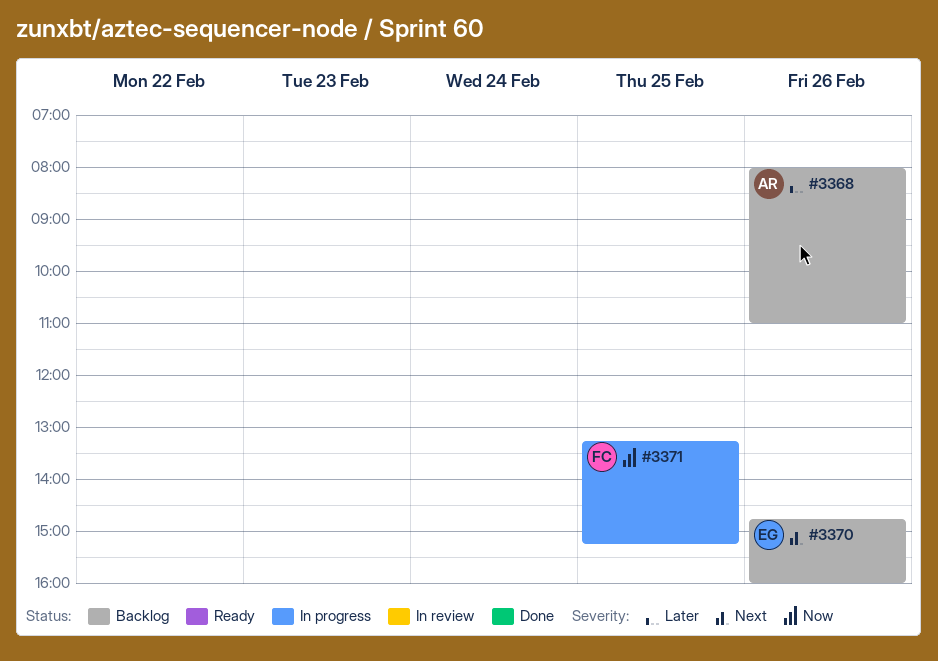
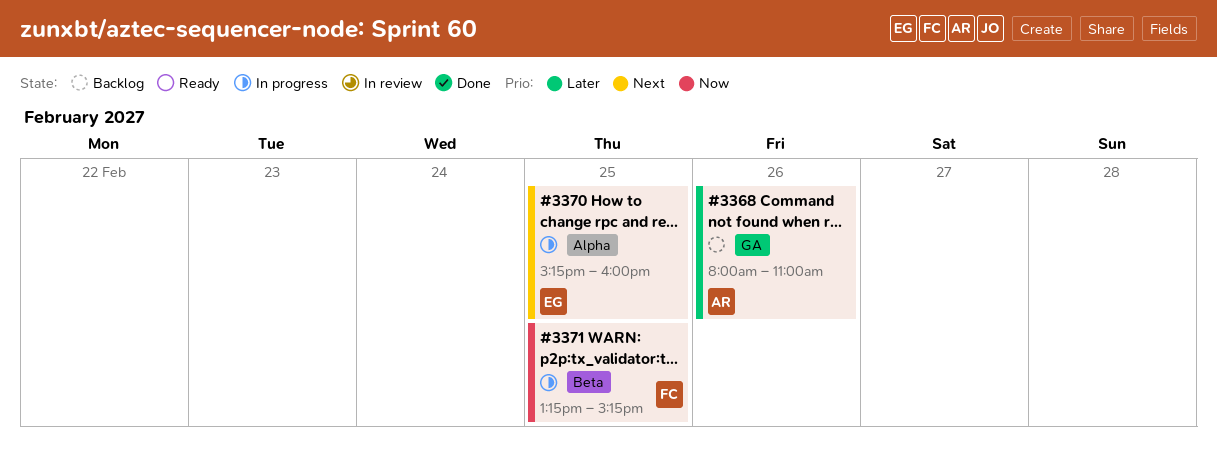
#3370, status: Backlog -> In progress
#3370, day: Feb 26 -> Feb 25
#3370, begins: 14:45 -> 15:15

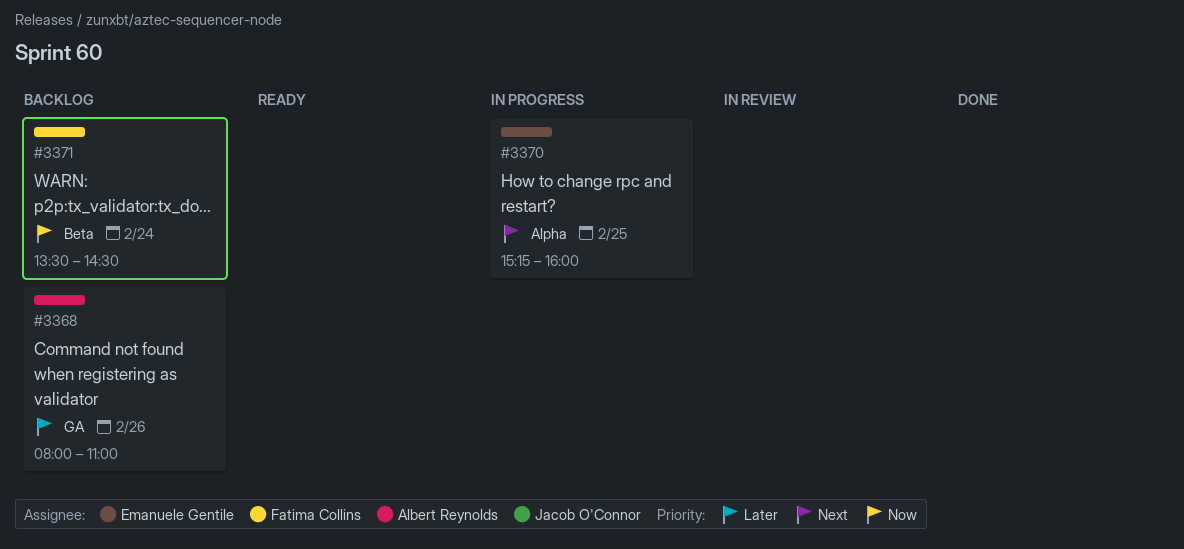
#3371, status: In progress -> Backlog
#3371, day: Feb 25 -> Feb 24
#3371, begins: 13:15 -> 13:30
#3371, ends: 15:15 -> 14:30

